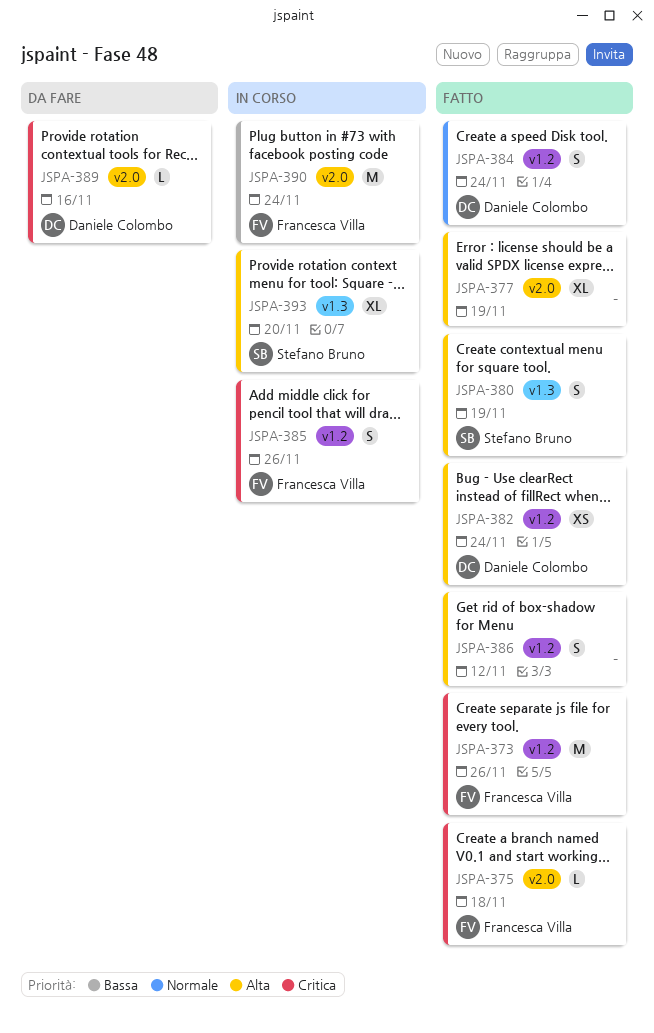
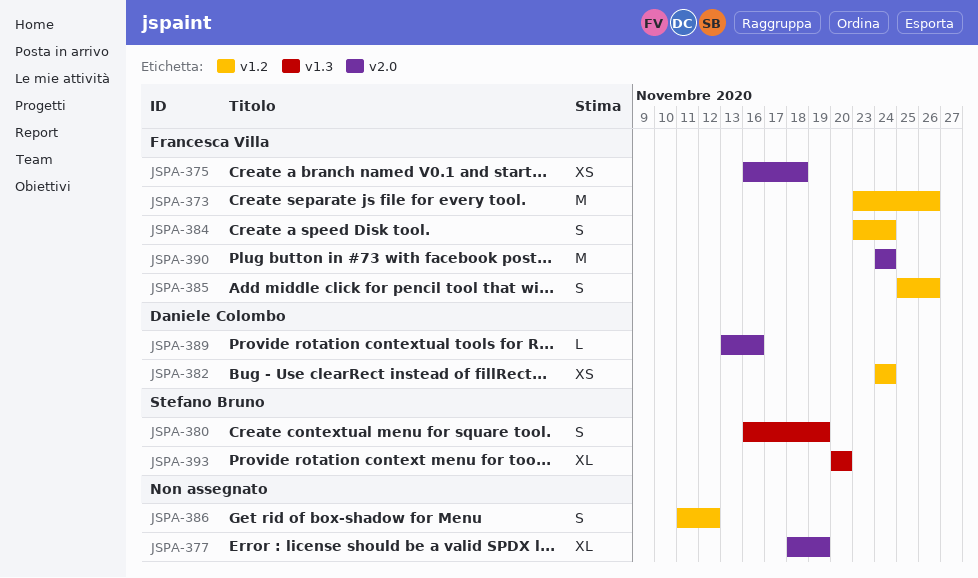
JSPA-375, estimate: L -> XS
JSPA-384, owner: Daniele Colombo -> Francesca Villa

